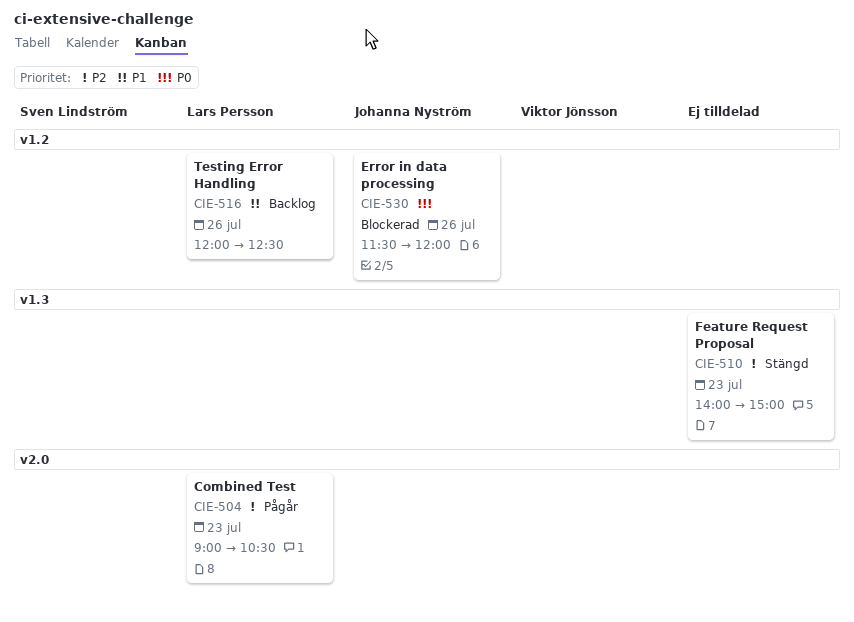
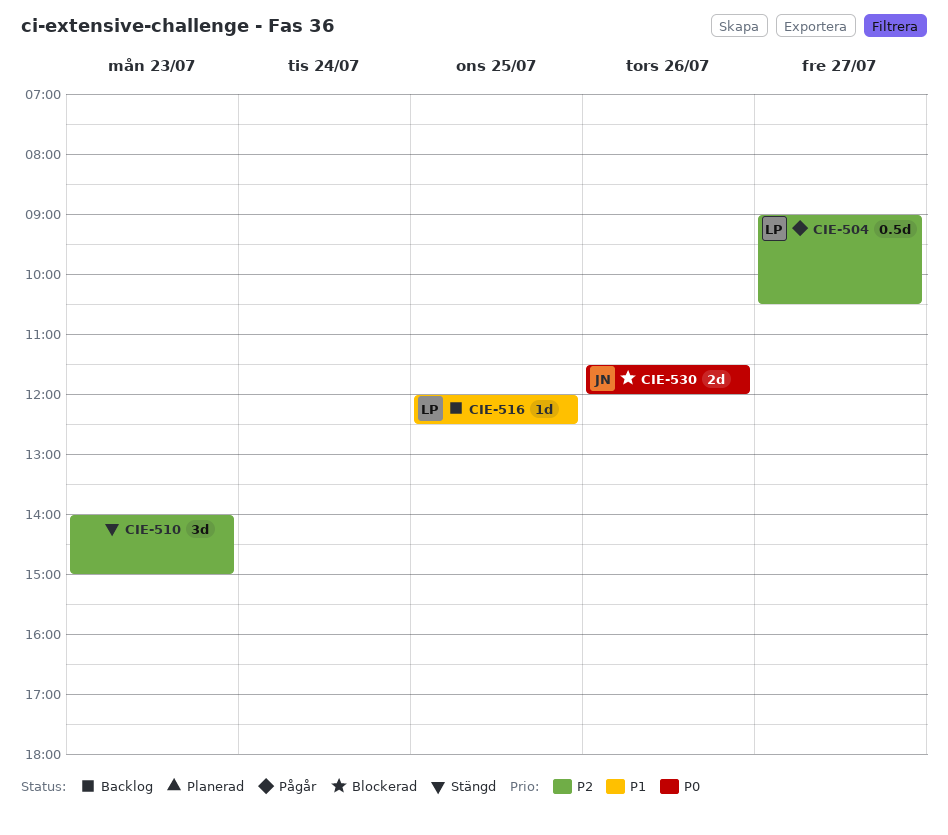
CIE-504, day: Jul 23 -> Jul 27
CIE-516, day: Jul 26 -> Jul 25

